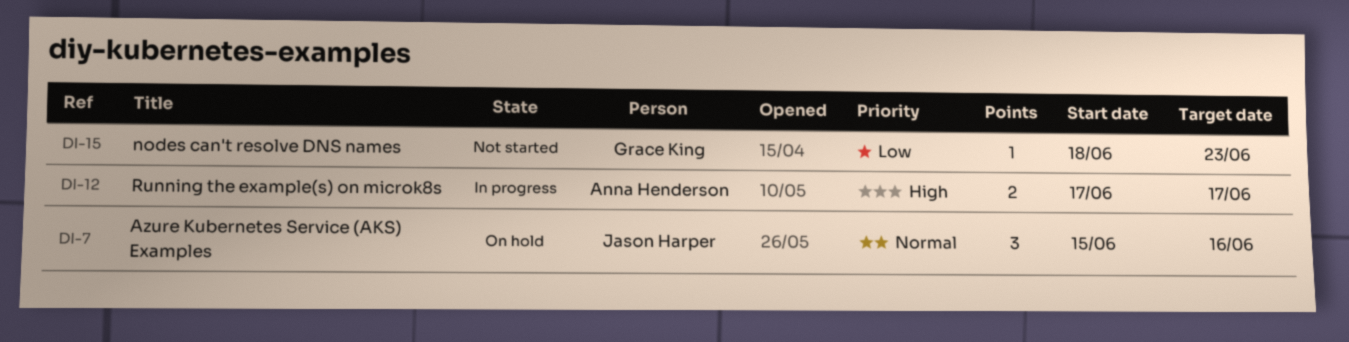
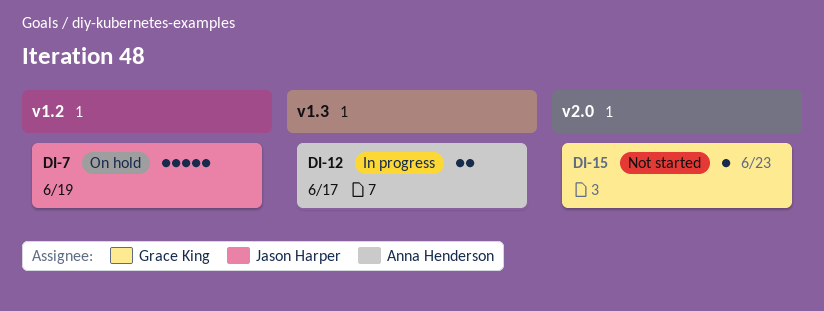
DI-7, estimate: 3 -> 5
DI-7, due: Jun 16 -> Jun 19

